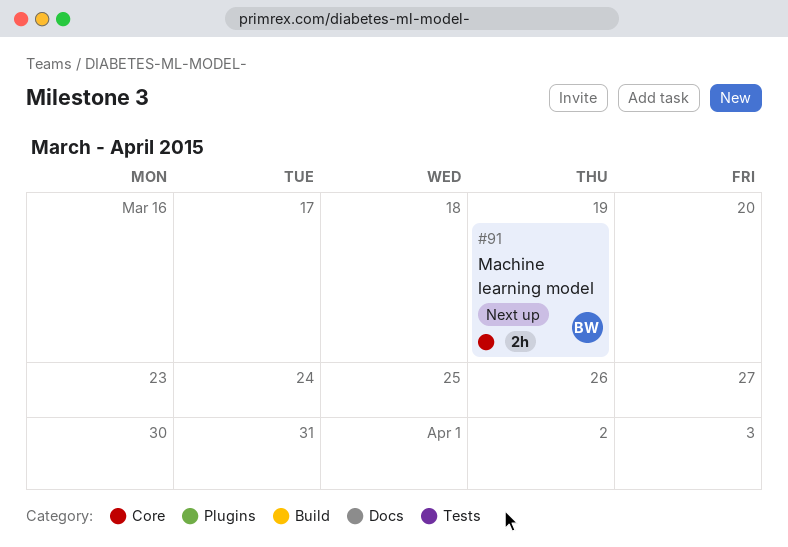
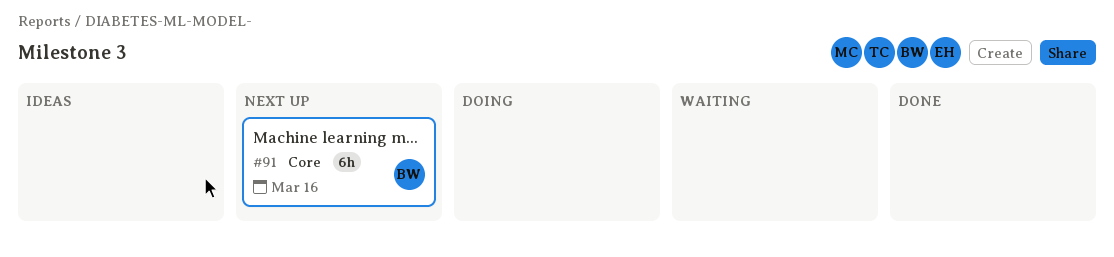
#91, estimate: 2h -> 6h
#91, due: Mar 19 -> Mar 16

